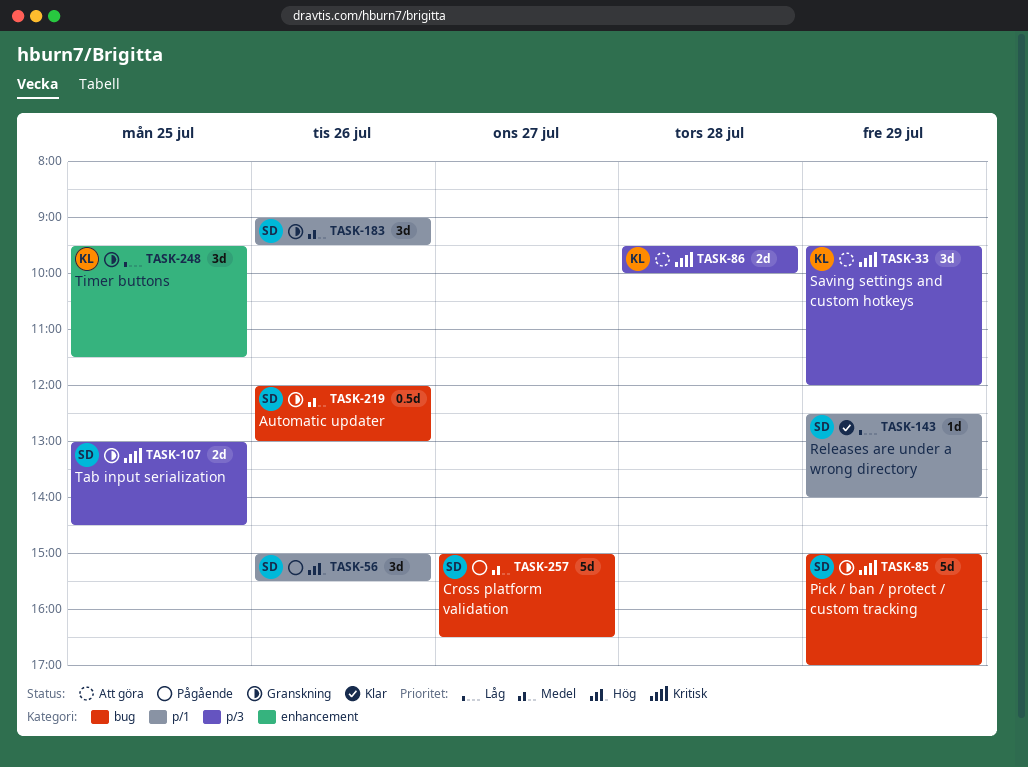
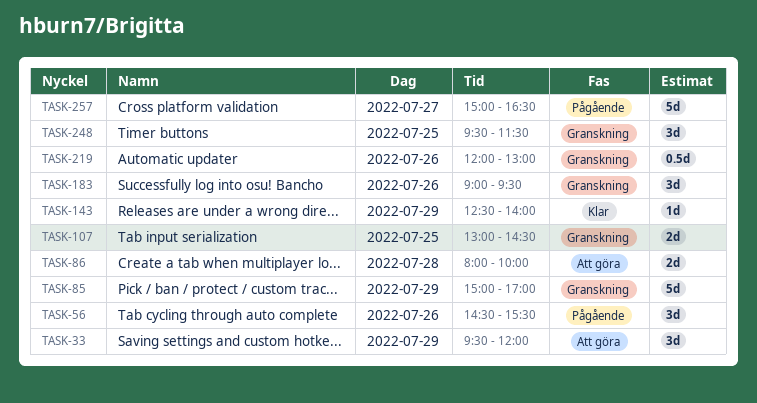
TASK-56, begins: 15:00 -> 14:30
TASK-86, begins: 09:30 -> 08:00

